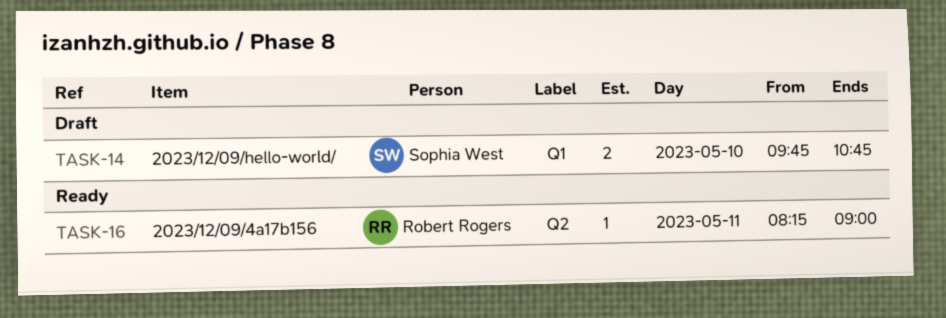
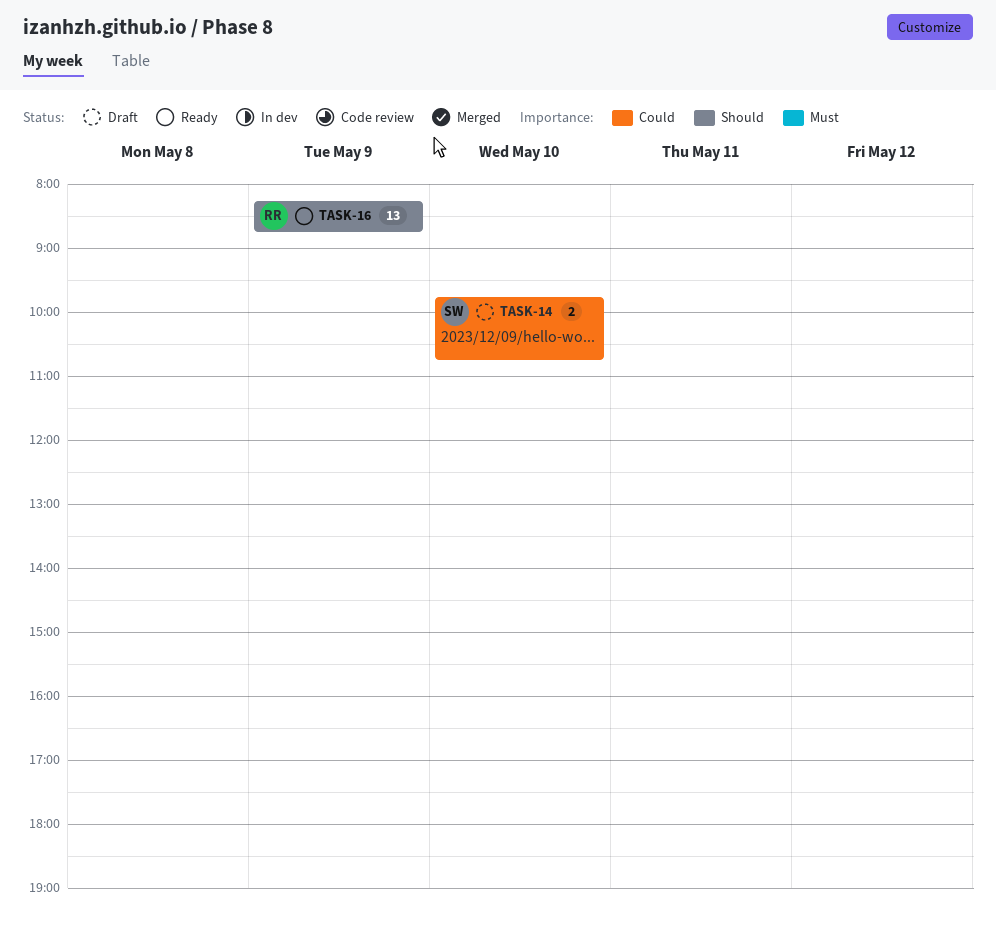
TASK-16, estimate: 1 -> 13
TASK-16, day: May 11 -> May 9
TASK-16, ends: 09:00 -> 08:45

